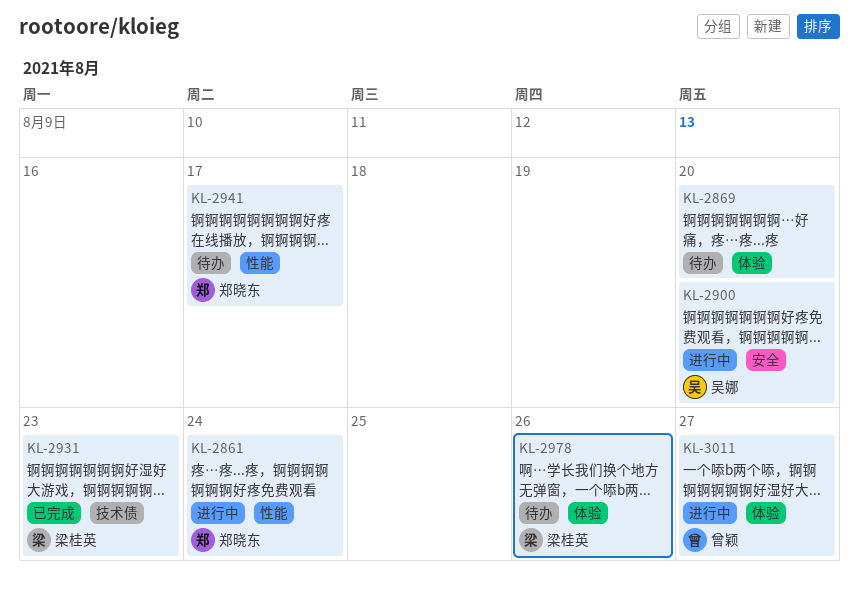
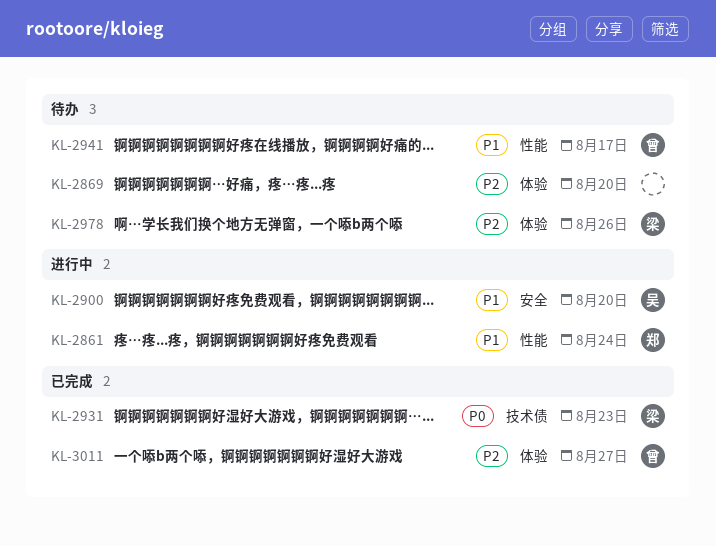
KL-2941, owner: 郑晓东 -> 曾颖
KL-3011, status: 进行中 -> 已完成

